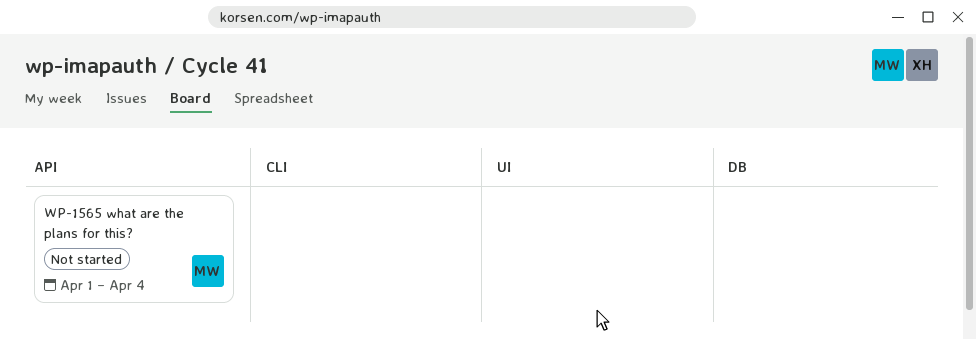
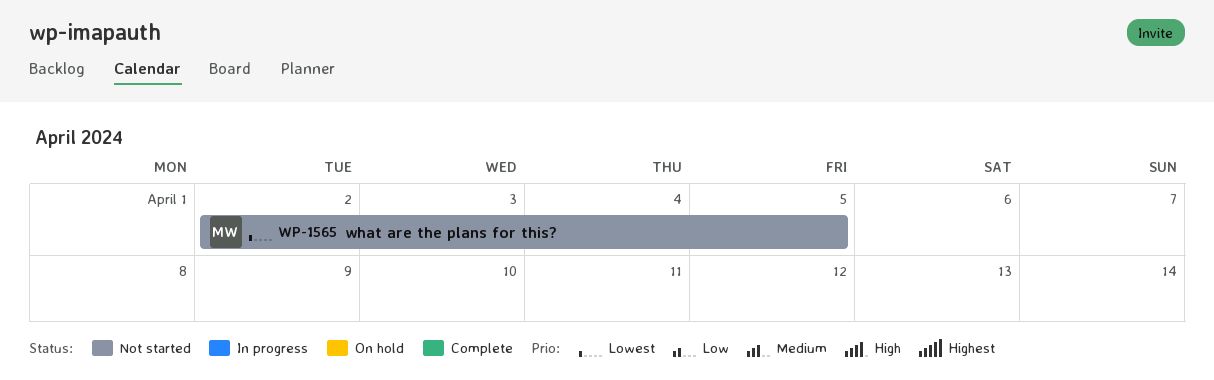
WP-1565, start: Apr 1 -> Apr 2
WP-1565, due: Apr 4 -> Apr 5

